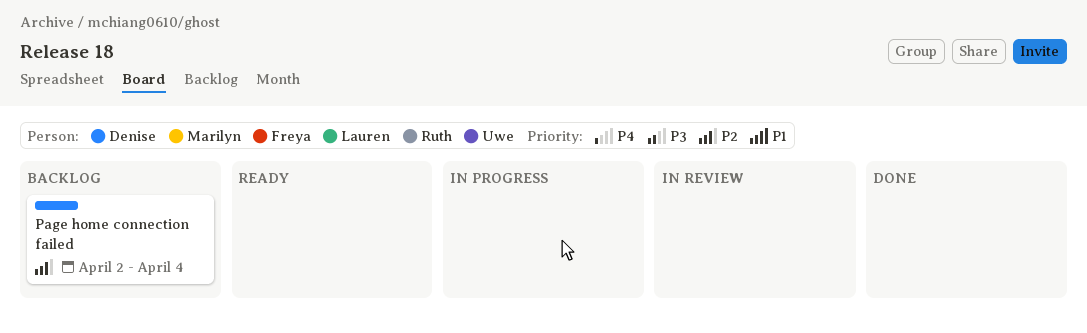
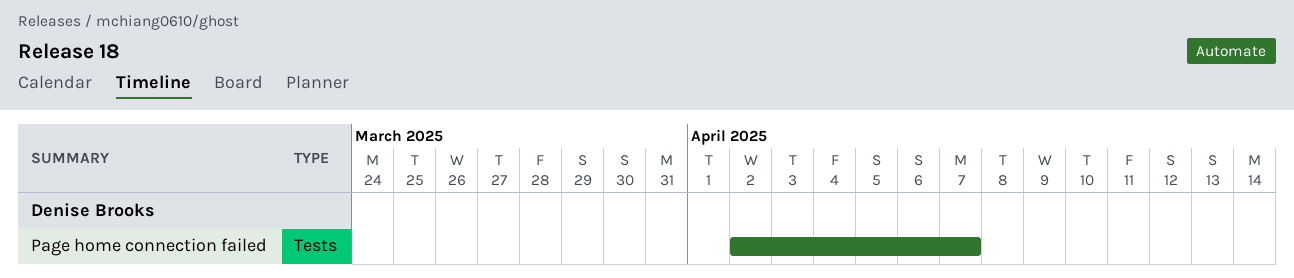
Page home connection failed, due: Apr 4 -> Apr 7

